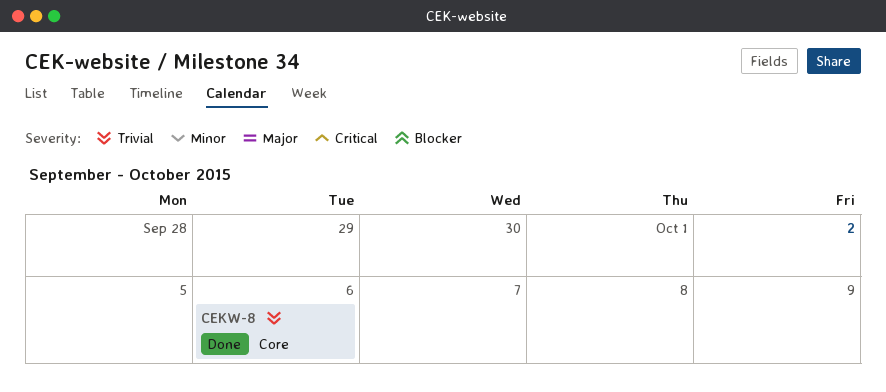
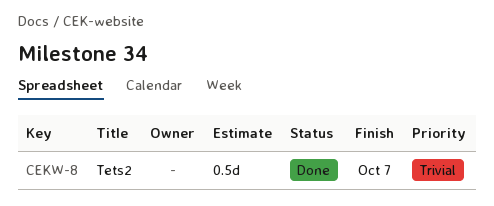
CEKW-8, due: Oct 6 -> Oct 7

